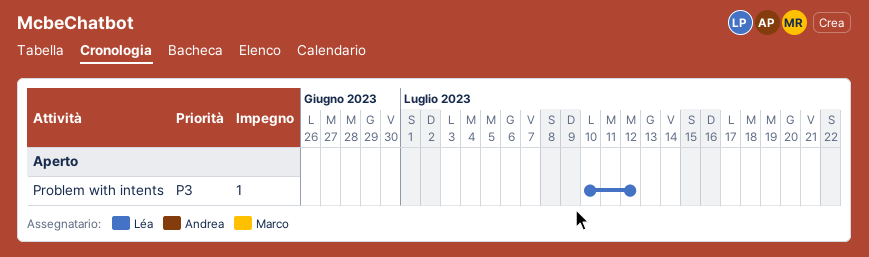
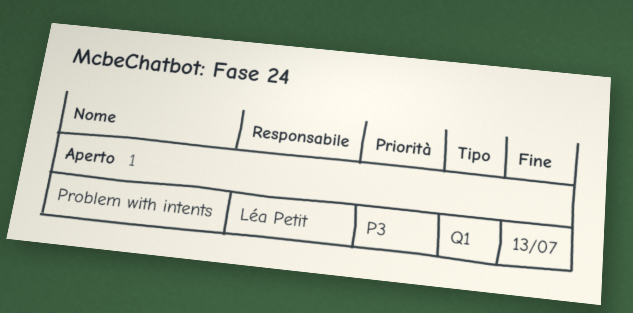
Problem with intents, due: Jul 12 -> Jul 13

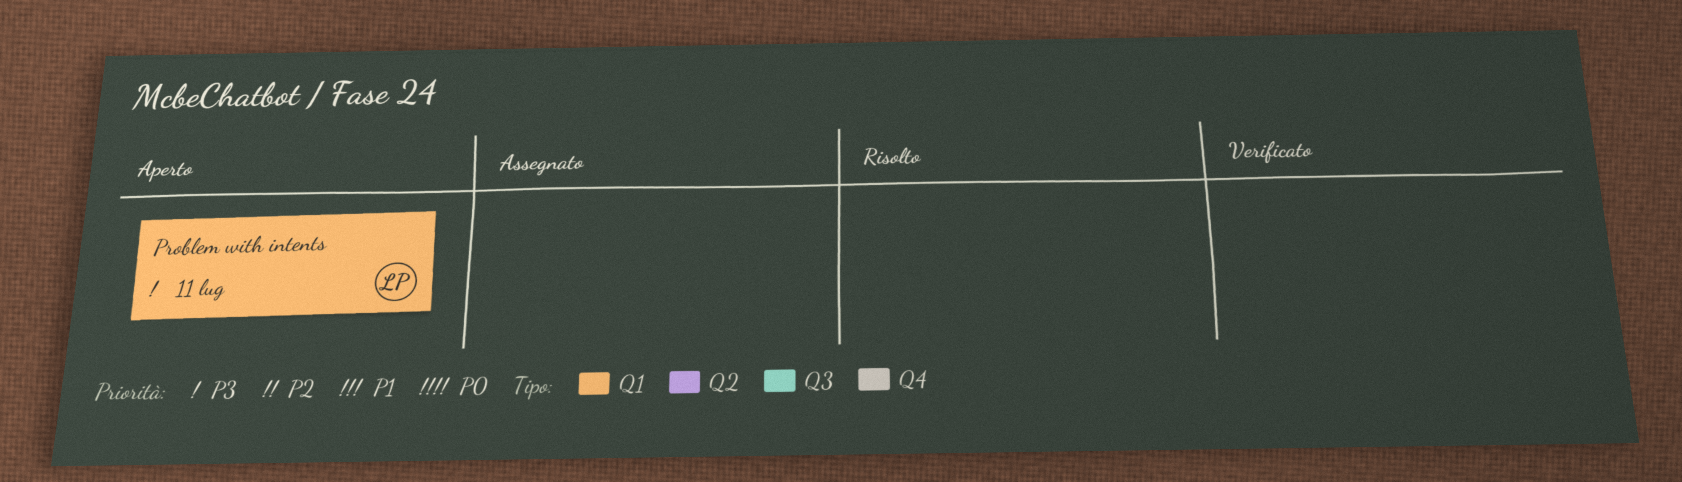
Problem with intents, due: Jul 13 -> Jul 11

